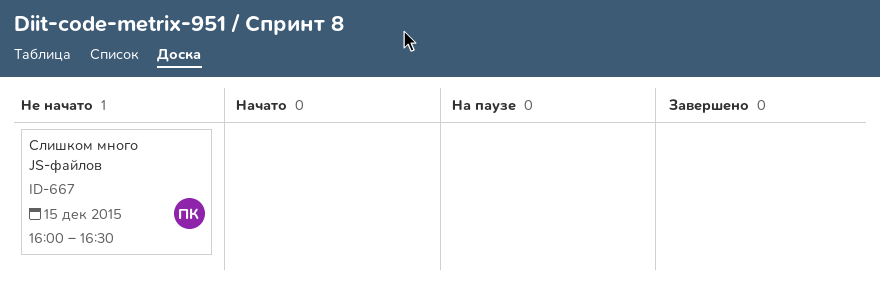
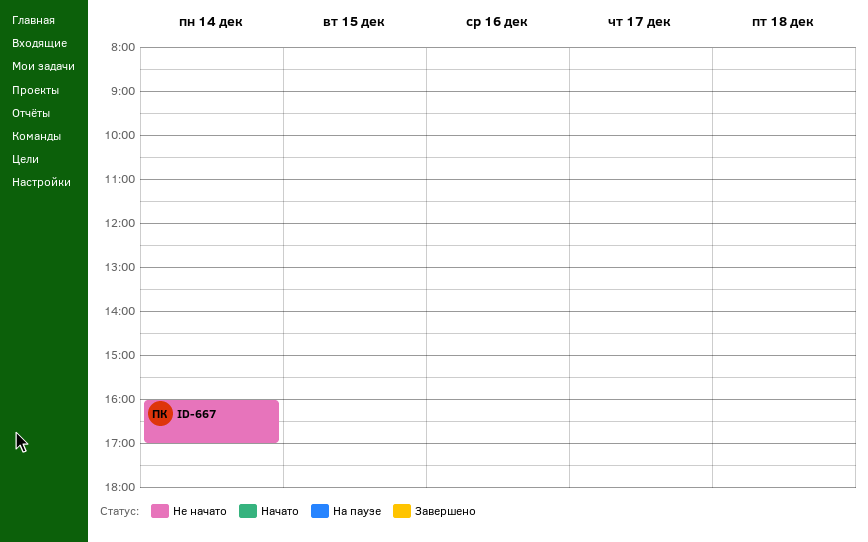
ID-667, day: Dec 15 -> Dec 14
ID-667, ends: 16:30 -> 17:00

